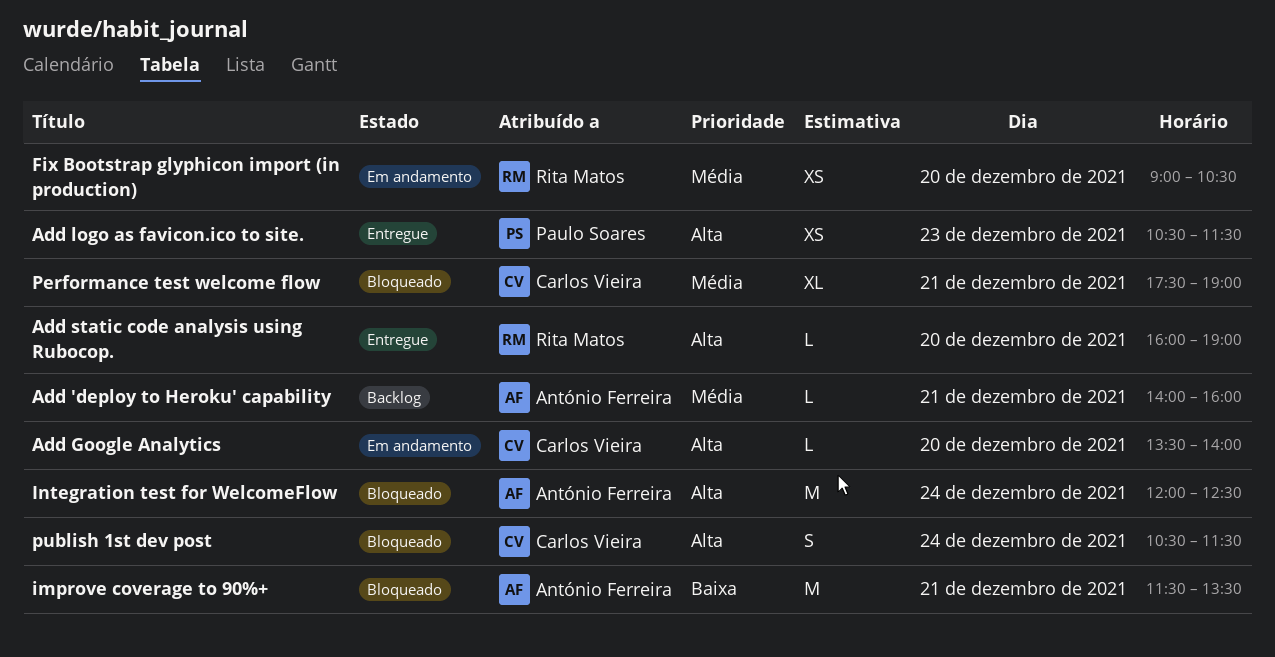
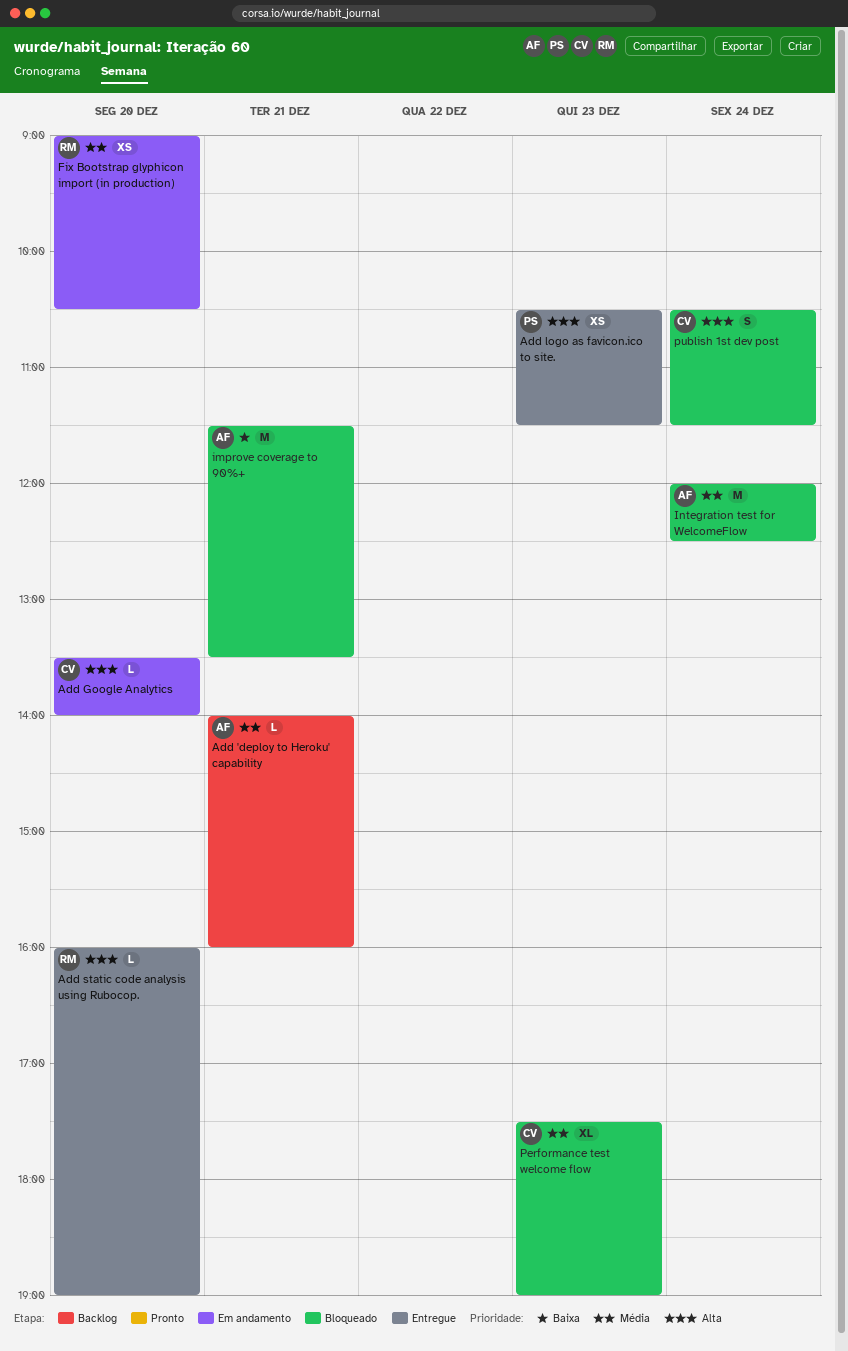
Integration test for WelcomeFlow, priority: Alta -> Média
Performance test welcome flow, day: Dec 21 -> Dec 23

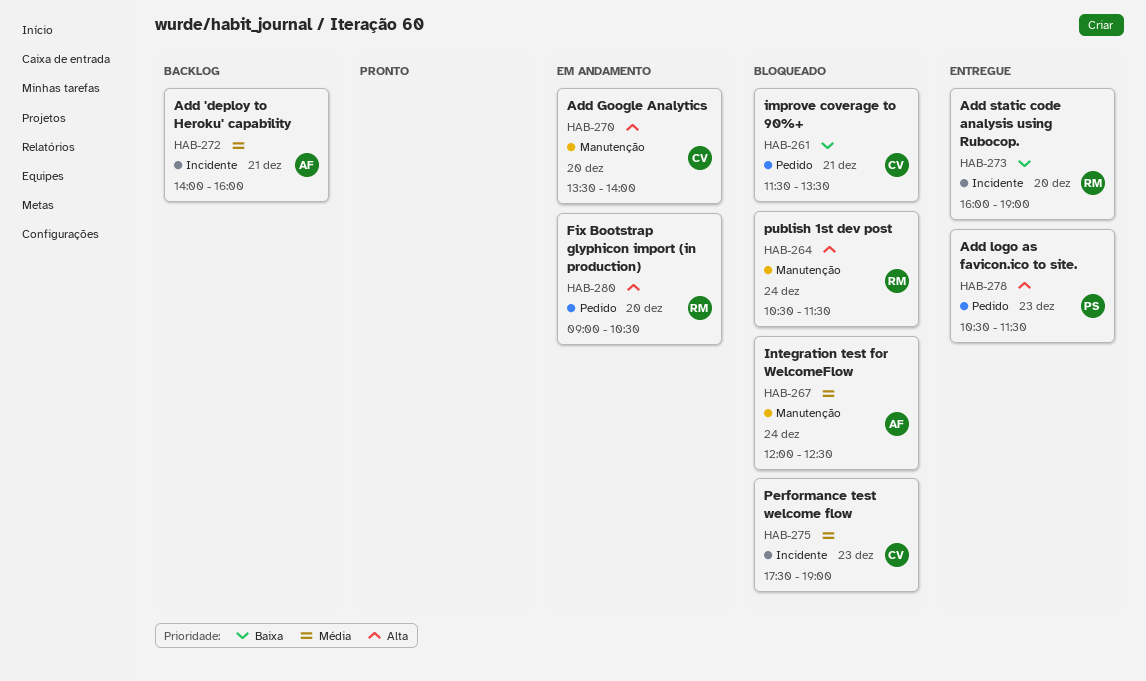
Add static code analysis using Rubocop., priority: Alta -> Baixa
Fix Bootstrap glyphicon import (in production), priority: Média -> Alta
improve coverage to 90%+, owner: AF -> CV
publish 1st dev post, owner: CV -> RM

